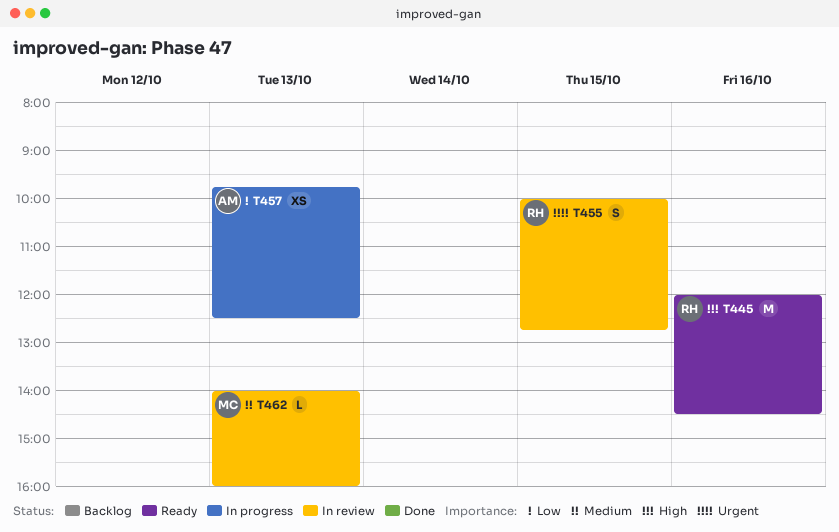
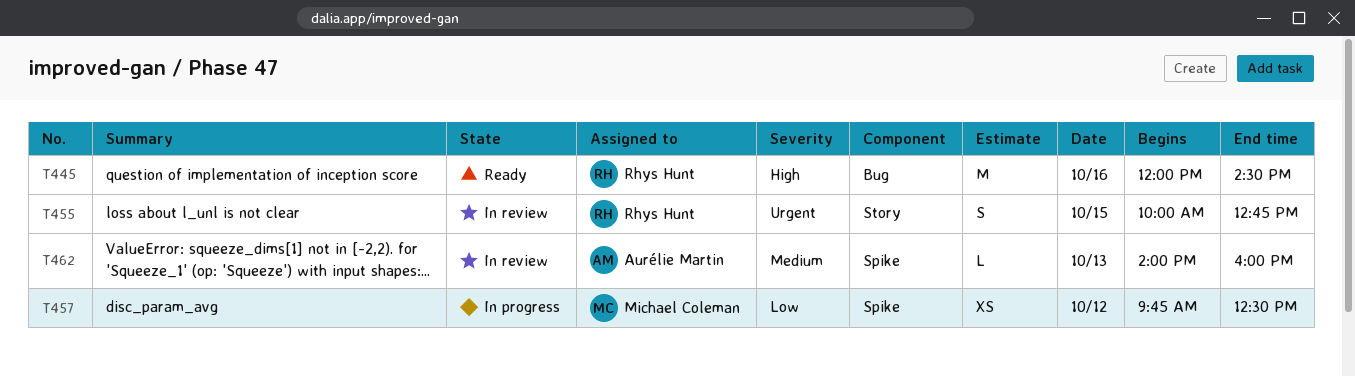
T457, owner: Aurélie Martin -> Michael Coleman
T457, day: Oct 13 -> Oct 12
T462, owner: Michael Coleman -> Aurélie Martin

